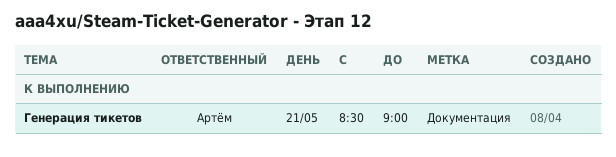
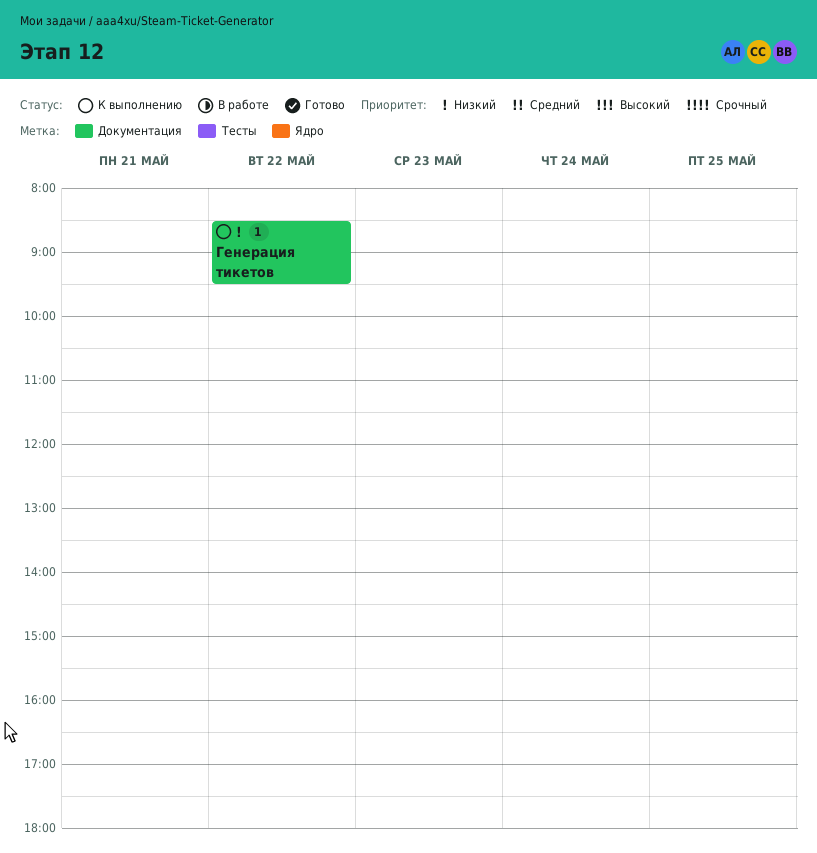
Генерация тикетов, day: May 21 -> May 22
Генерация тикетов, ends: 09:00 -> 09:30

